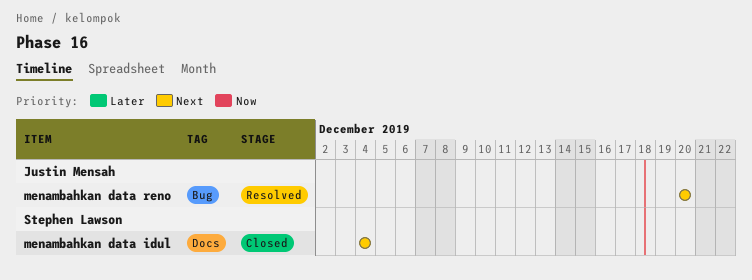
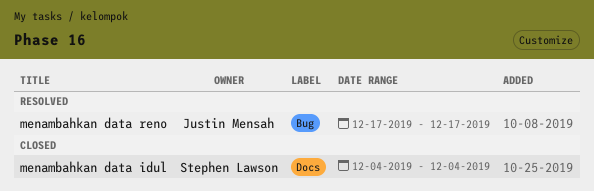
menambahkan data reno, start: Dec 20 -> Dec 17
menambahkan data reno, due: Dec 20 -> Dec 17

